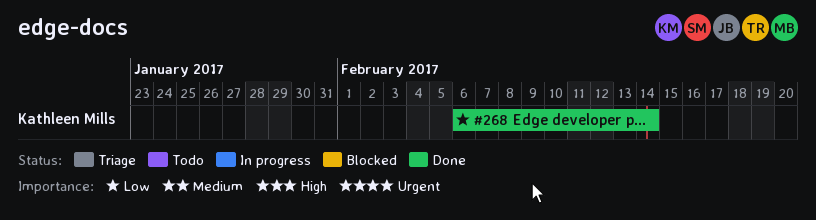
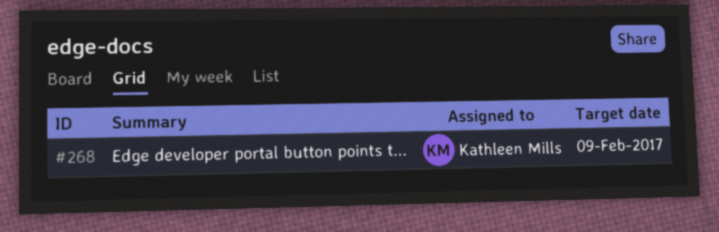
#268, due: Feb 14 -> Feb 9

